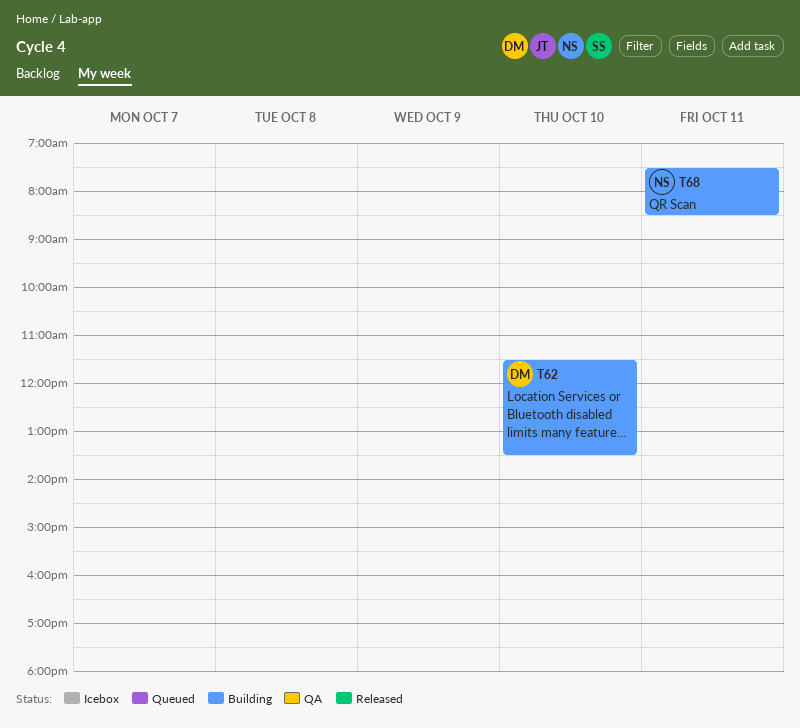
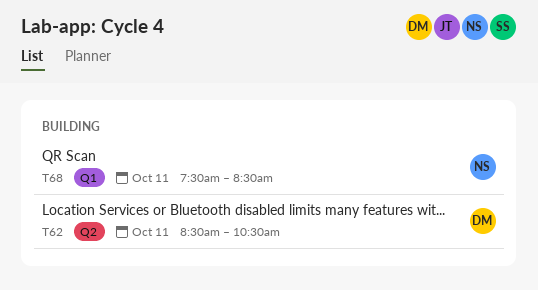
T62, day: Oct 10 -> Oct 11
T62, begins: 11:30 -> 08:30
T62, ends: 13:30 -> 10:30

